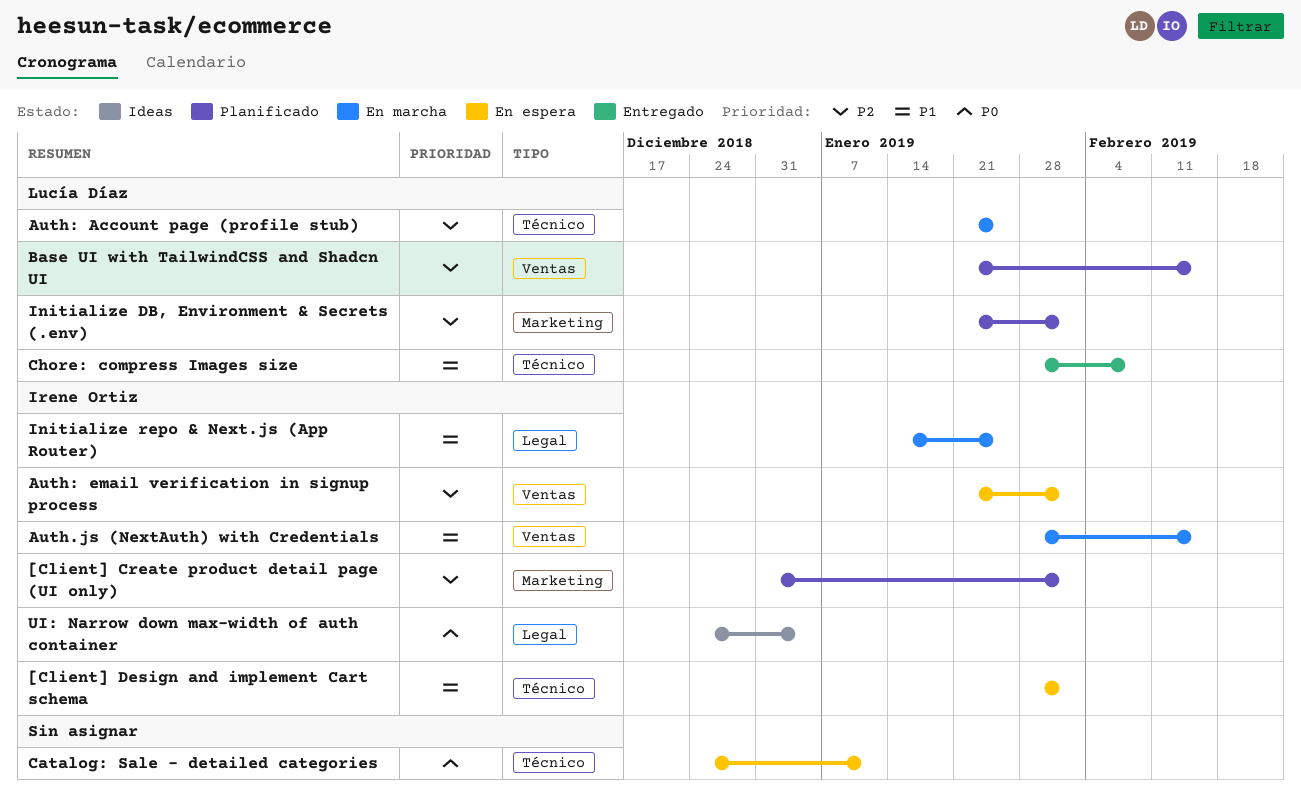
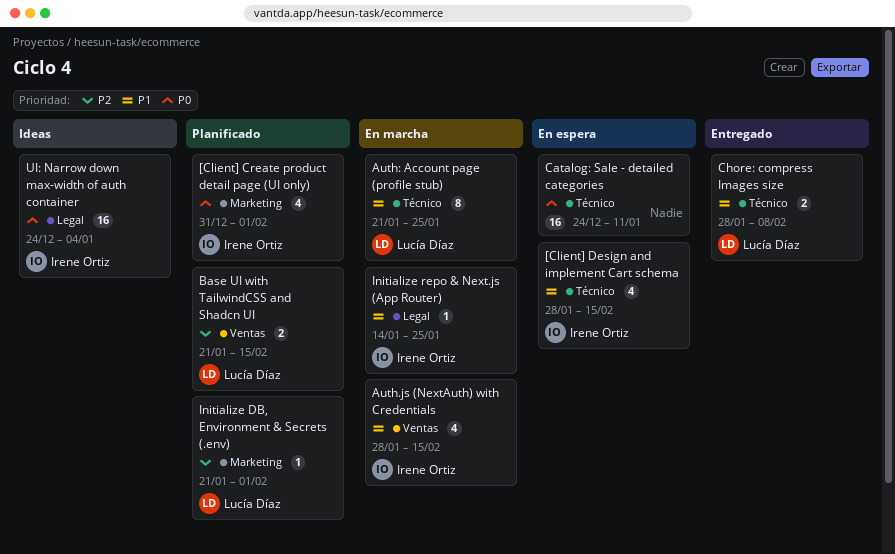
[Client] Create product detail page (UI only), priority: P2 -> P0
[Client] Design and implement Cart schema, due: Feb 1 -> Feb 15
Auth: Account page (profile stub), priority: P2 -> P1
Auth: email verification in signup process: present -> none

